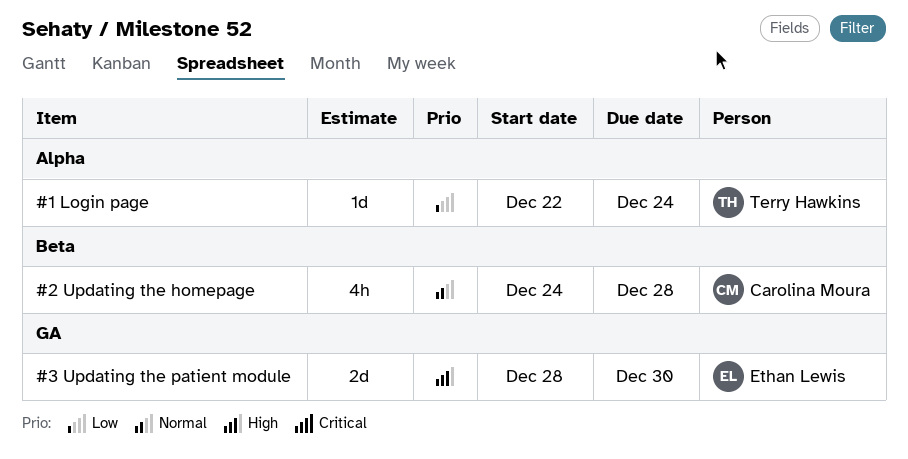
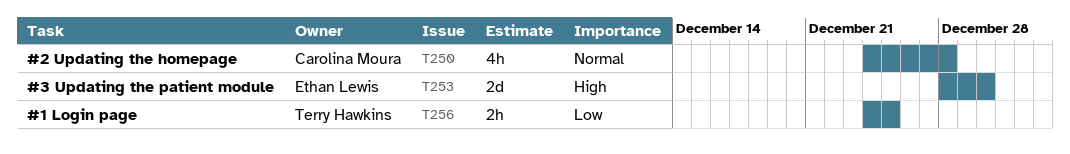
#1 Login page, estimate: 1d -> 2h
#1 Login page, start: Dec 22 -> Dec 24
#1 Login page, due: Dec 24 -> Dec 25

